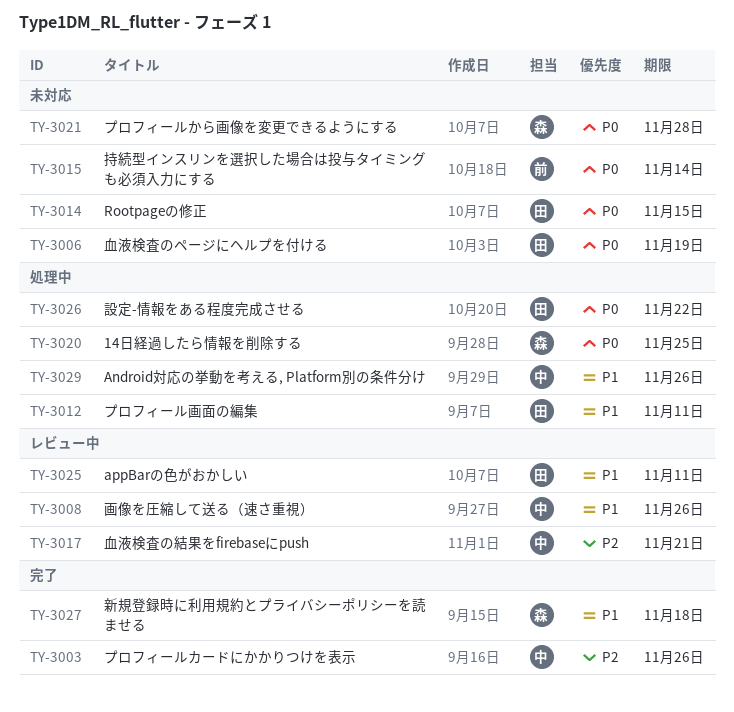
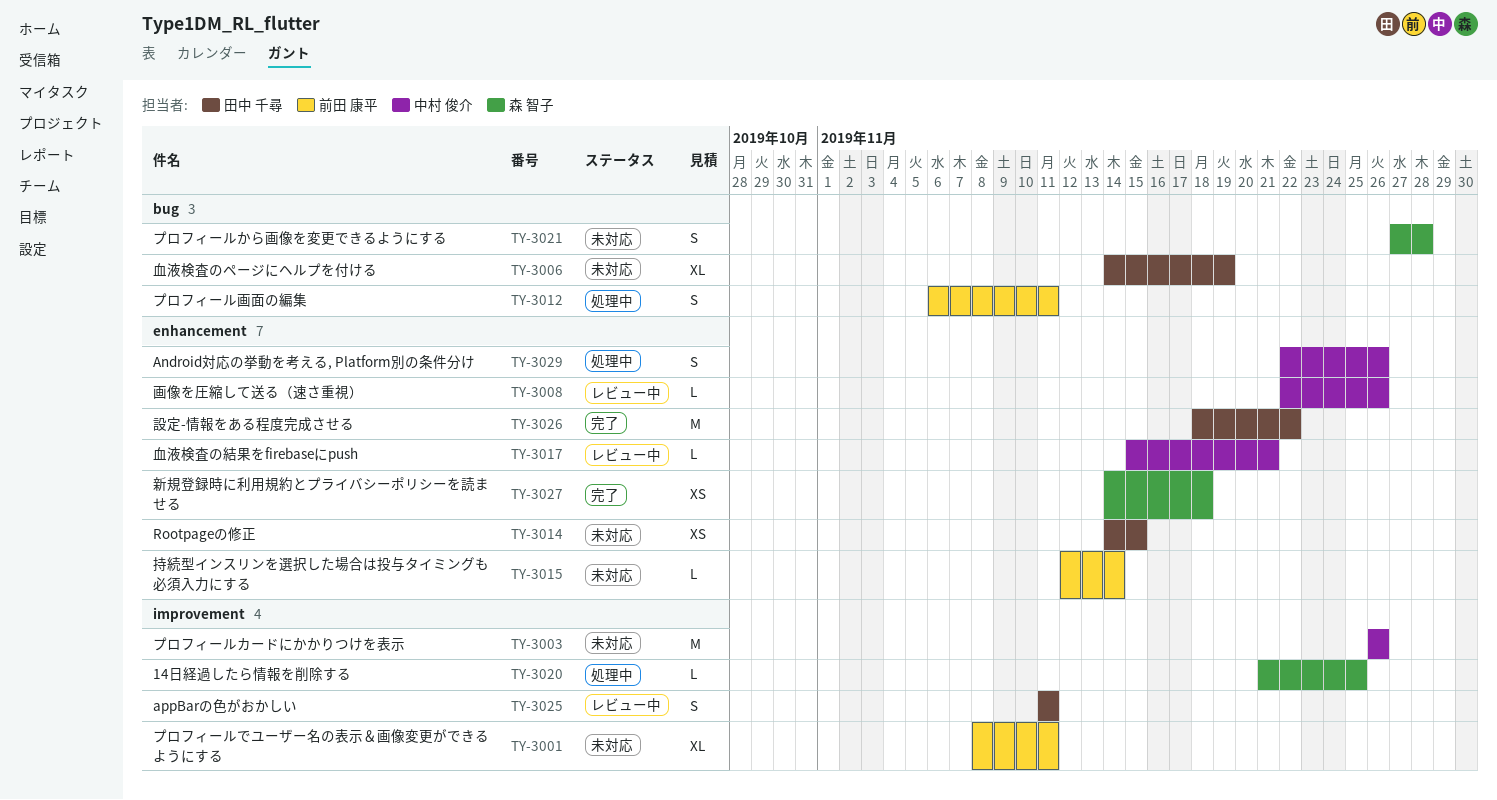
TY-3001: none -> present
TY-3003, status: 完了 -> 未対応
TY-3012, owner: 田中 千尋 -> 前田 康平
TY-3026, status: 処理中 -> 完了

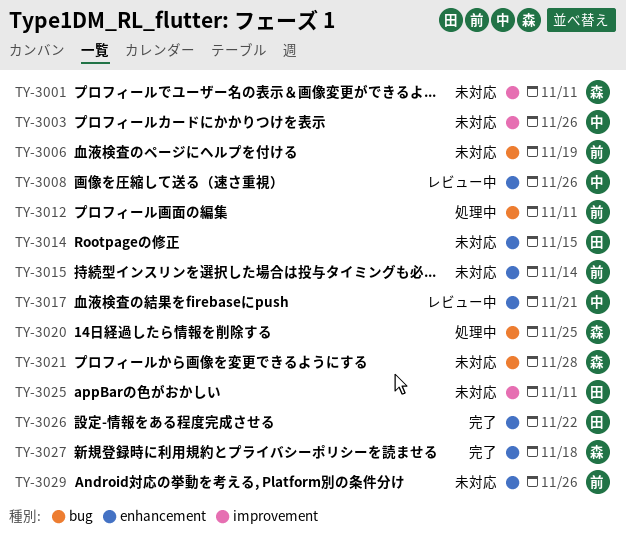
TY-3001, owner: 前田 康平 -> 森 智子
TY-3006, owner: 田中 千尋 -> 前田 康平
TY-3020, label: improvement -> bug
TY-3025, status: レビュー中 -> 未対応
TY-3029, status: 処理中 -> 未対応
TY-3029, owner: 中村 俊介 -> 前田 康平

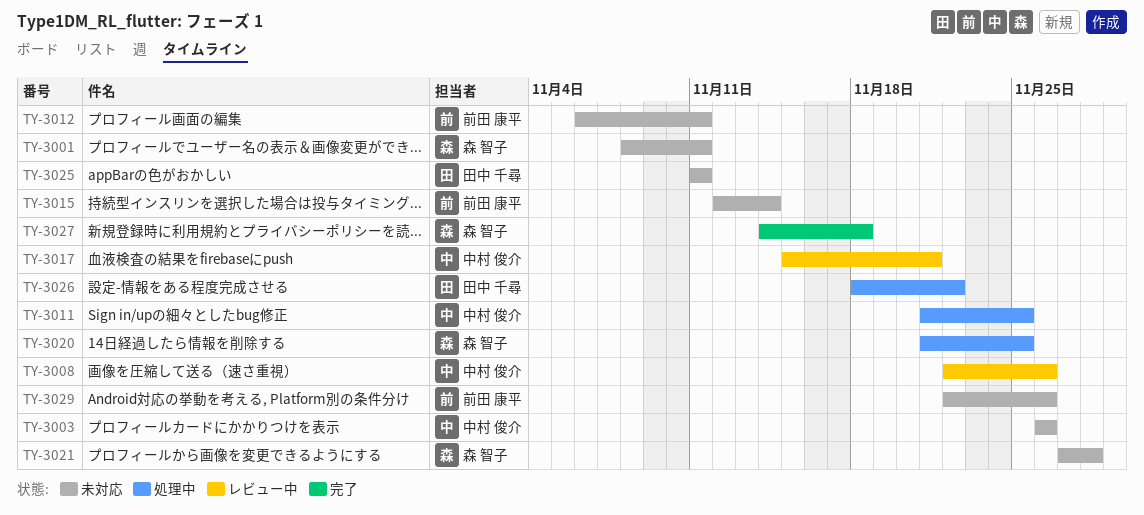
TY-3006: present -> none
TY-3011: none -> present
TY-3012, status: 処理中 -> 未対応
TY-3014: present -> none
TY-3026, status: 完了 -> 処理中

